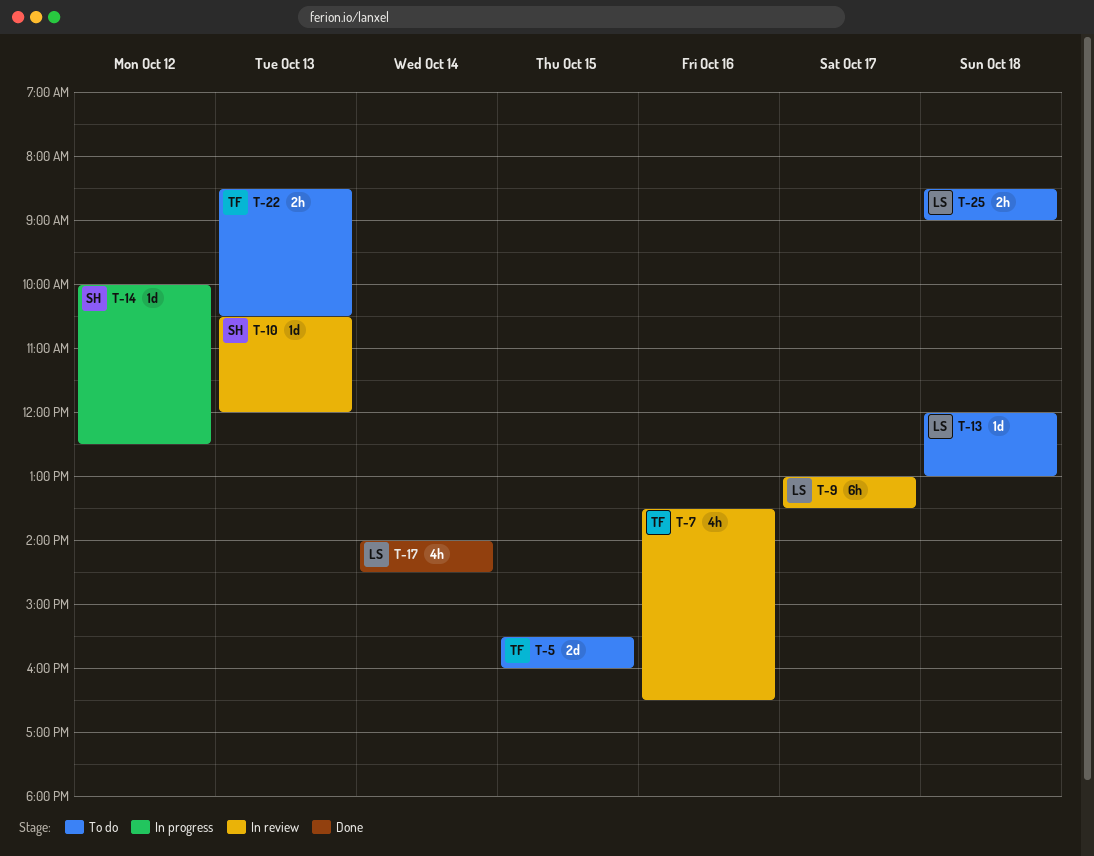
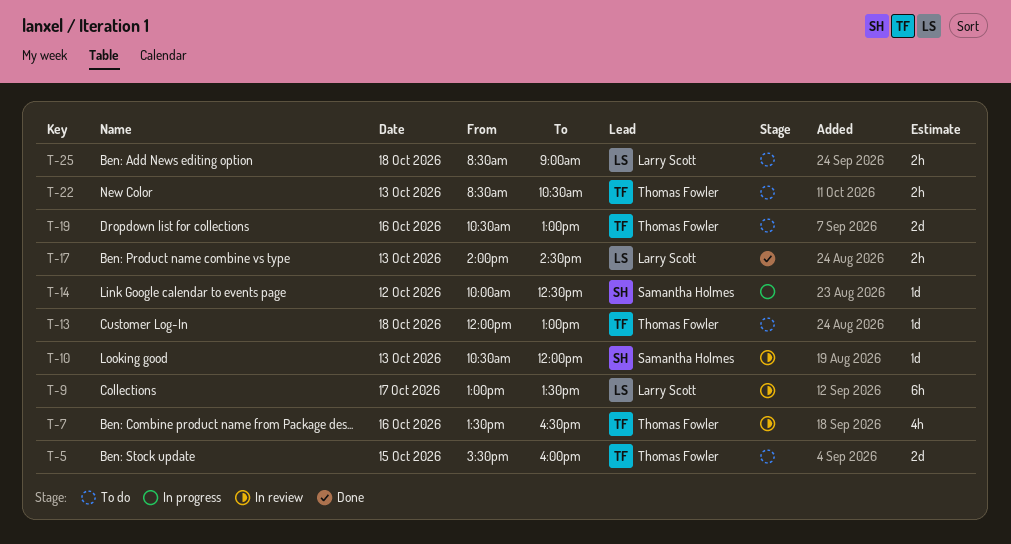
T-13, owner: Larry Scott -> Thomas Fowler
T-17, estimate: 4h -> 2h
T-17, day: Oct 14 -> Oct 13
T-19: none -> present

